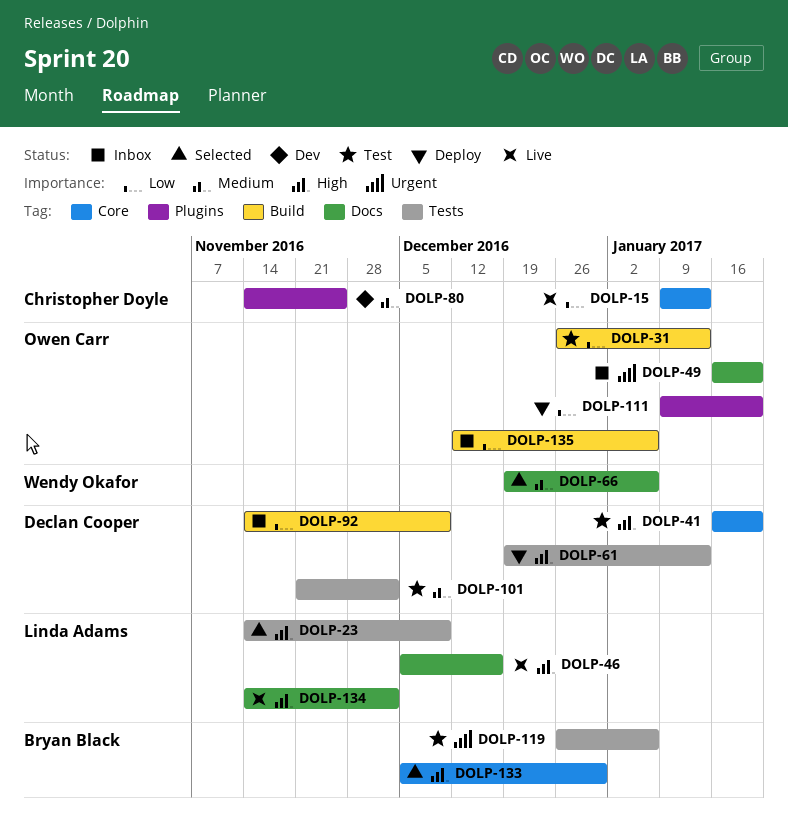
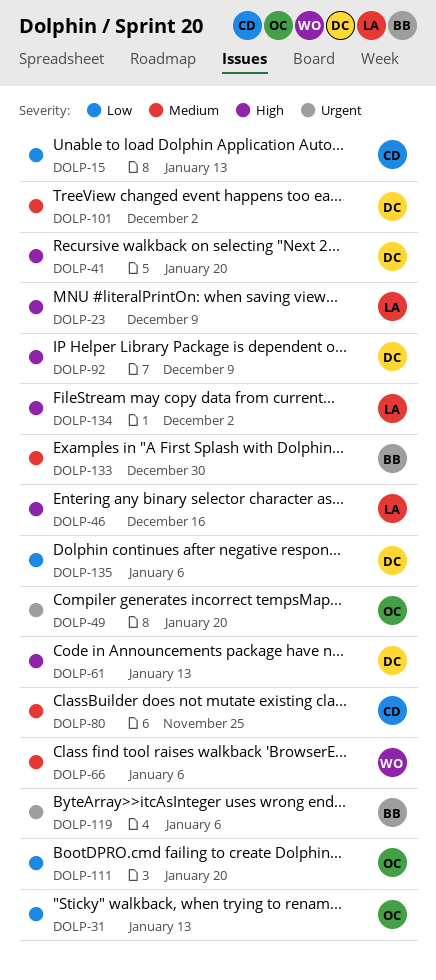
DOLP-92, priority: Low -> High
DOLP-133, priority: High -> Medium
DOLP-135, owner: Owen Carr -> Declan Cooper

